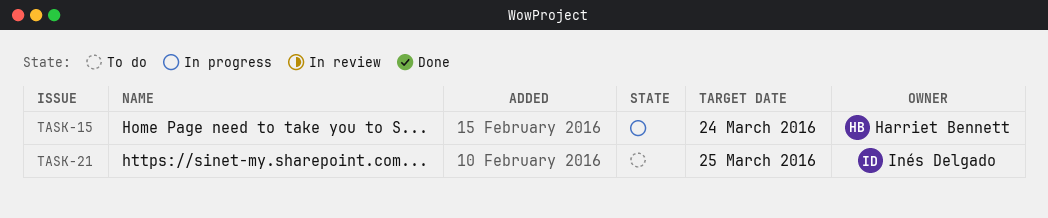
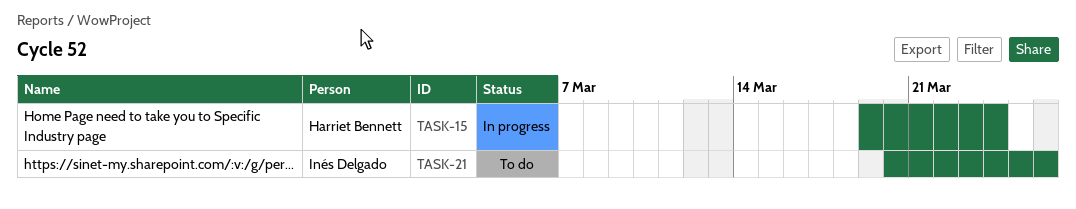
TASK-21, due: Mar 25 -> Mar 26

